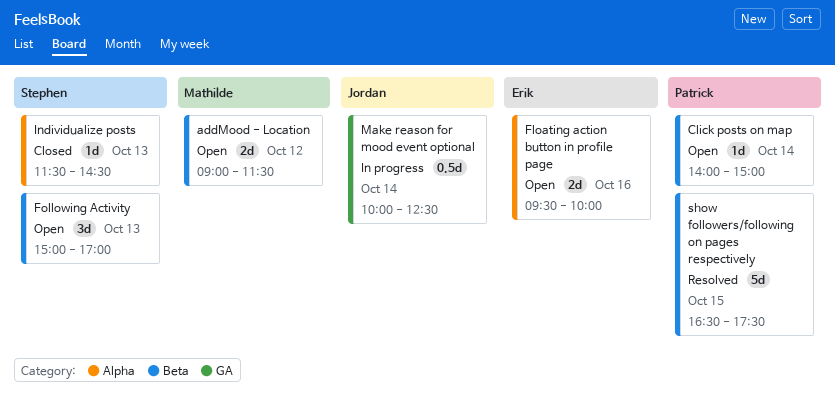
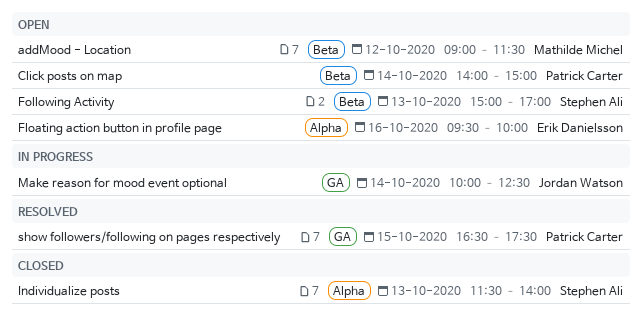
Individualize posts, ends: 14:30 -> 14:00
show followers/following on pages respectively, label: Beta -> GA

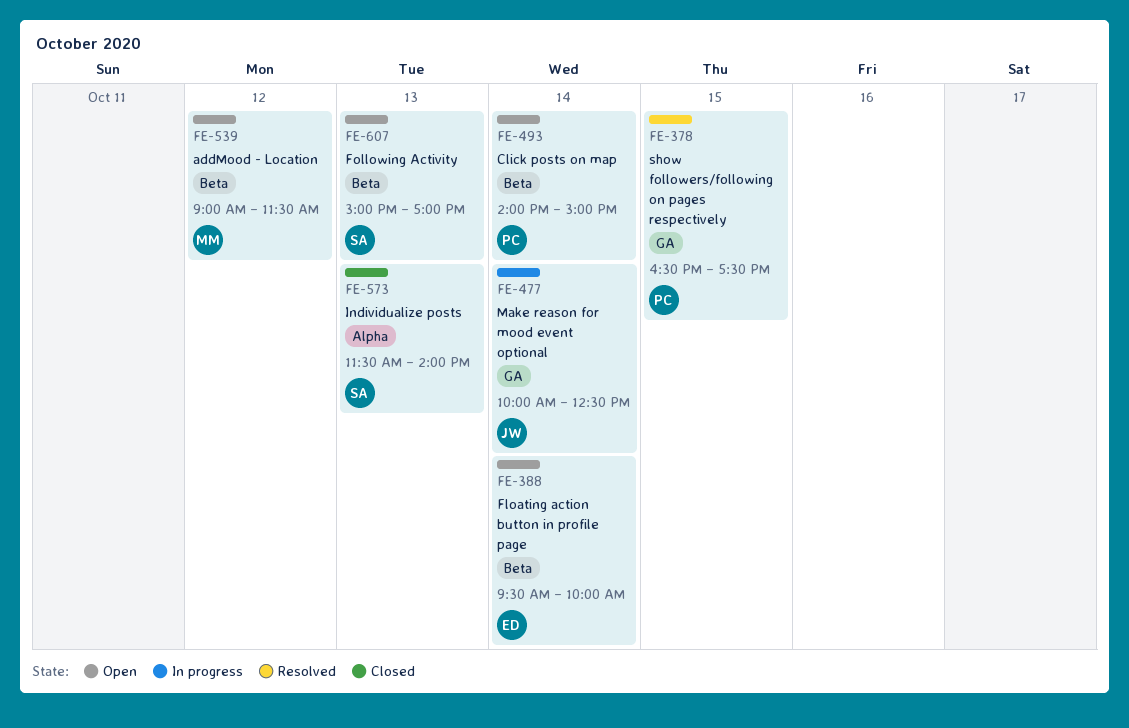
Floating action button in profile page, label: Alpha -> Beta
Floating action button in profile page, day: Oct 16 -> Oct 14

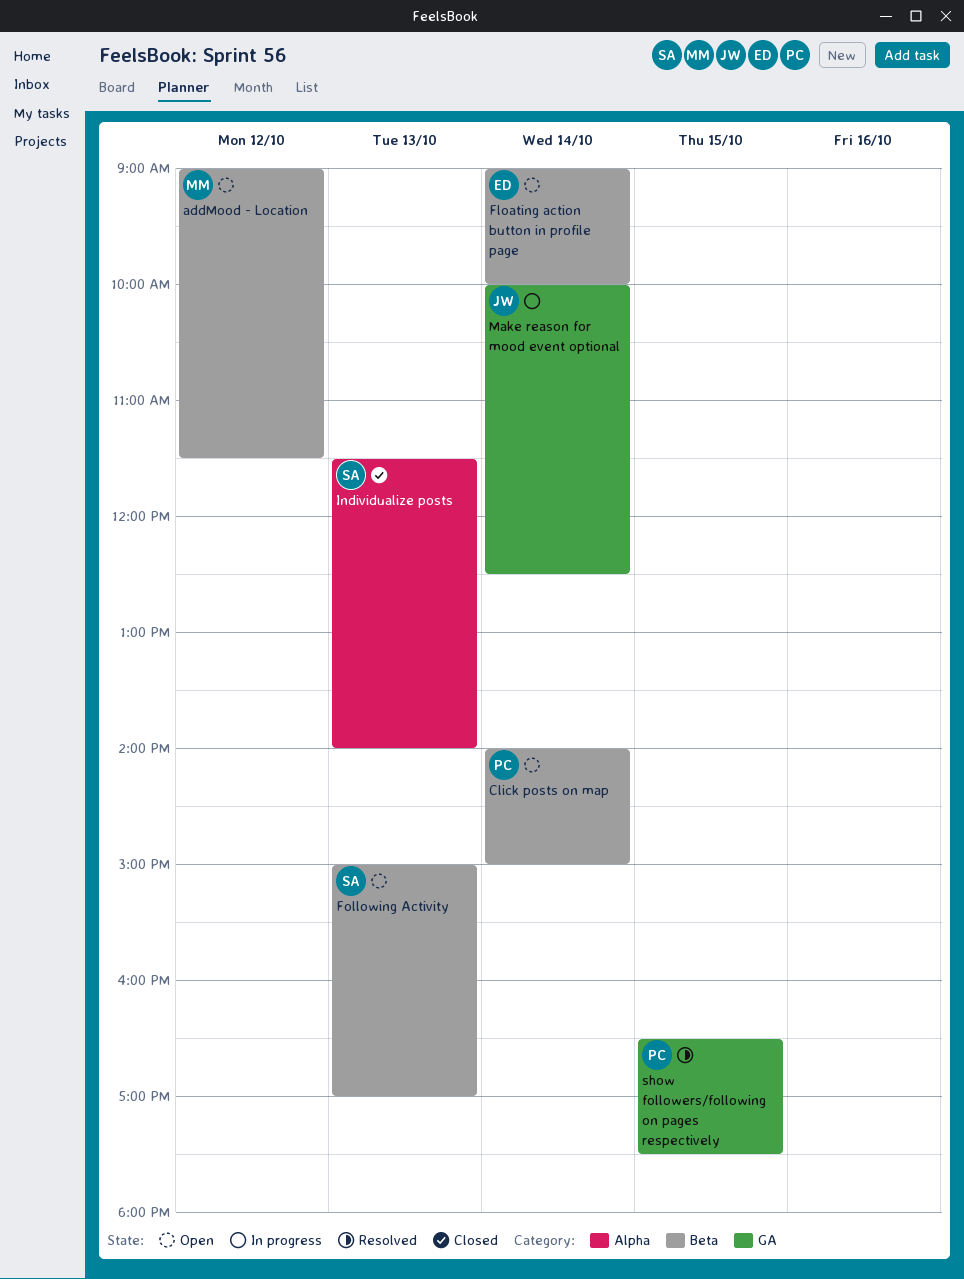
Floating action button in profile page, begins: 09:30 -> 09:00

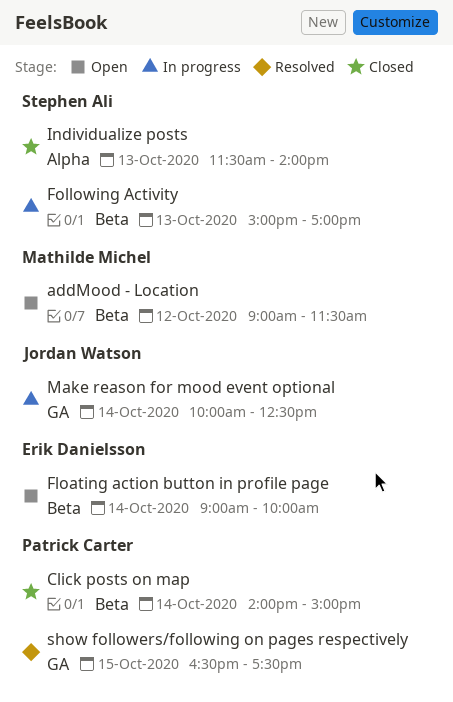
Click posts on map, status: Open -> Closed
Following Activity, status: Open -> In progress

